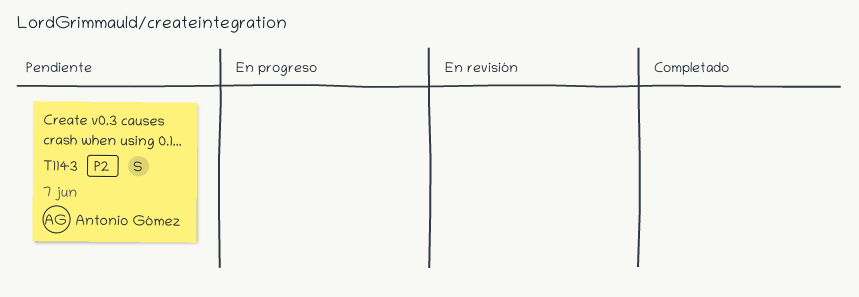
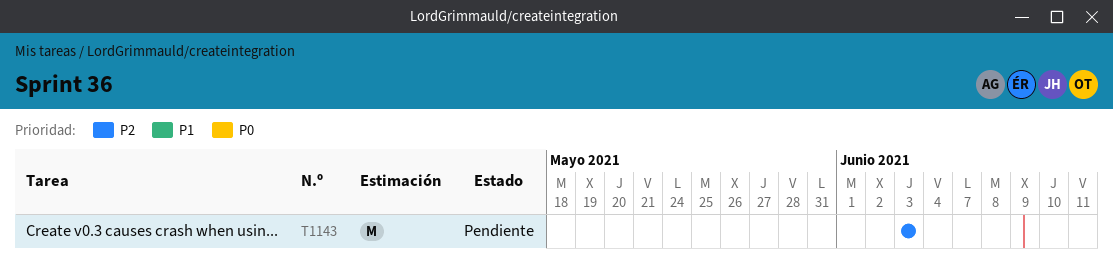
T1143, estimate: S -> M
T1143, due: Jun 7 -> Jun 3

